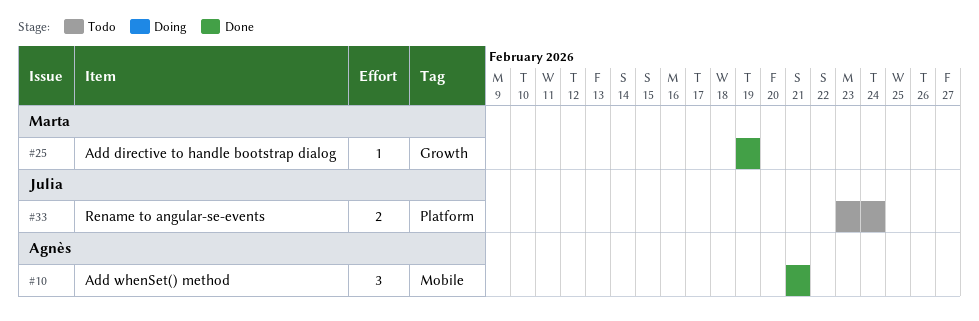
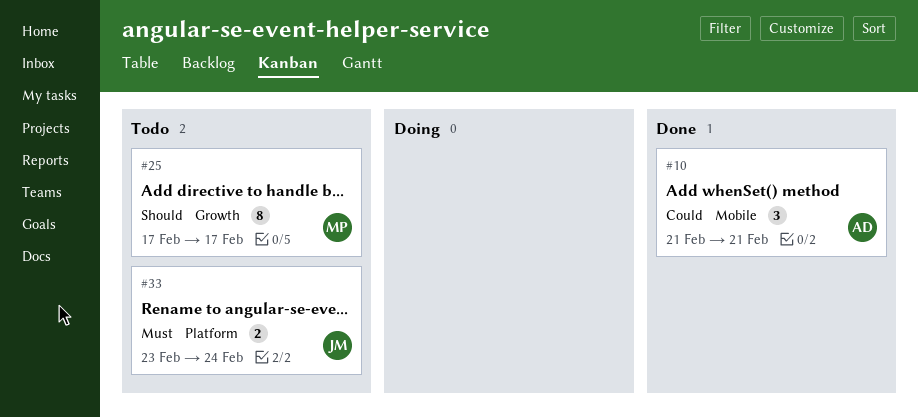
#25, status: Done -> Todo
#25, estimate: 1 -> 8
#25, start: Feb 19 -> Feb 17
#25, due: Feb 19 -> Feb 17

